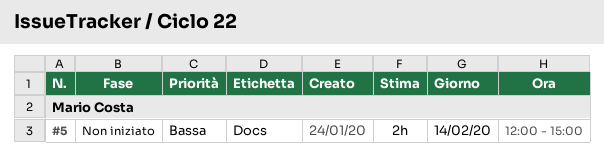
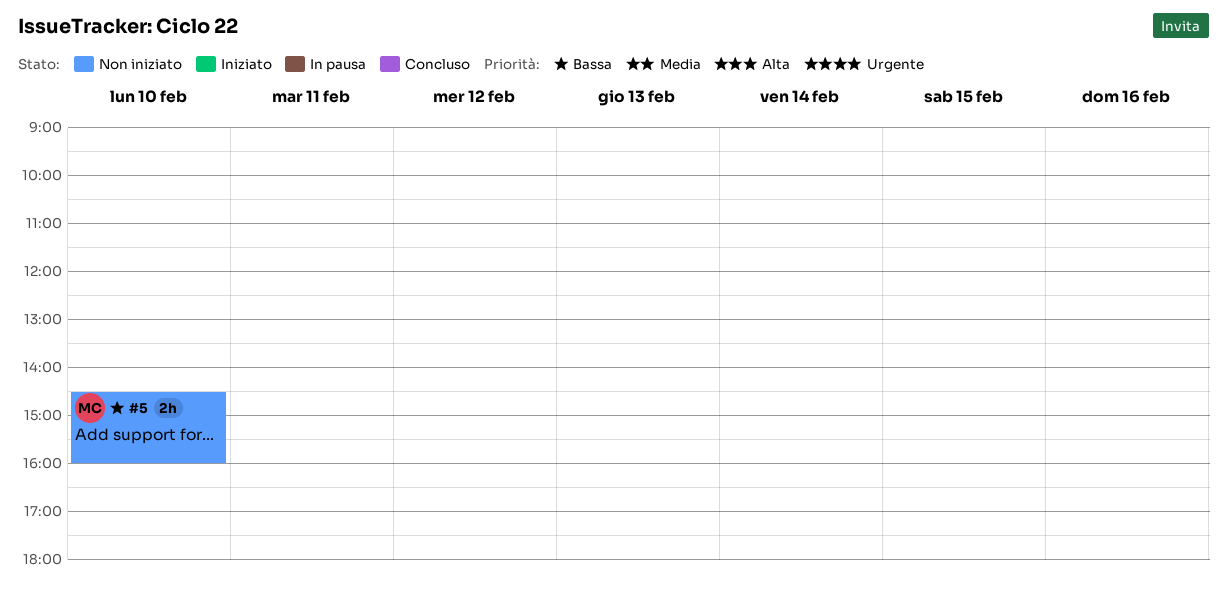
#5, day: Feb 14 -> Feb 10
#5, begins: 12:00 -> 14:30
#5, ends: 15:00 -> 16:00

